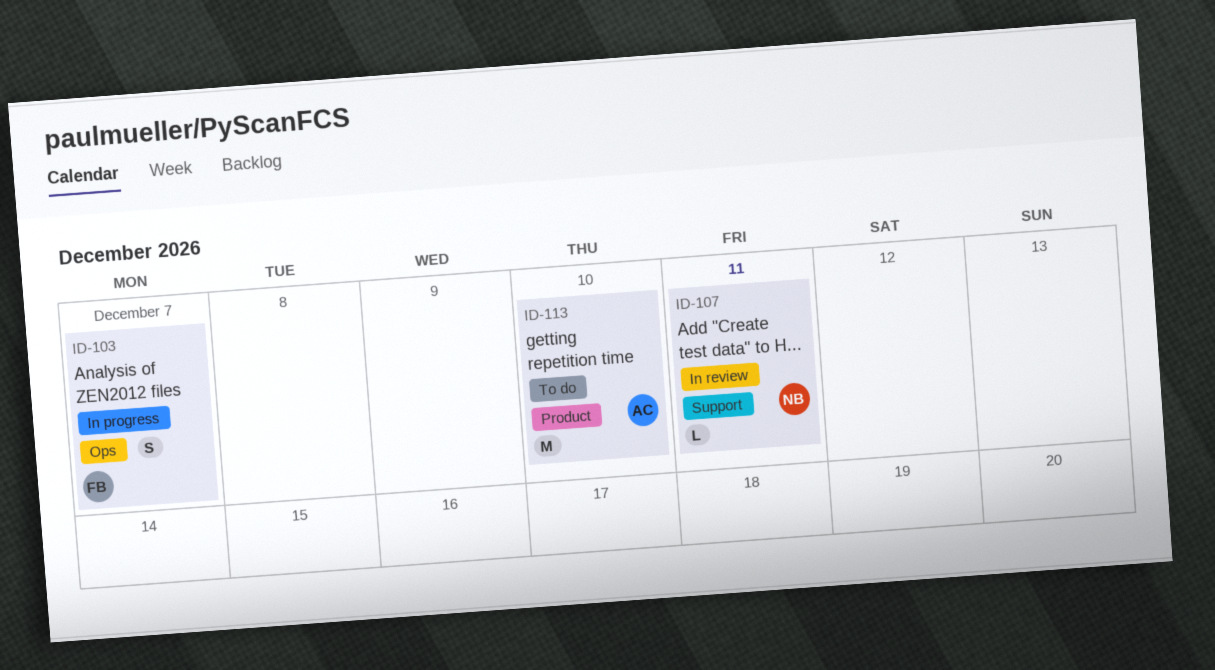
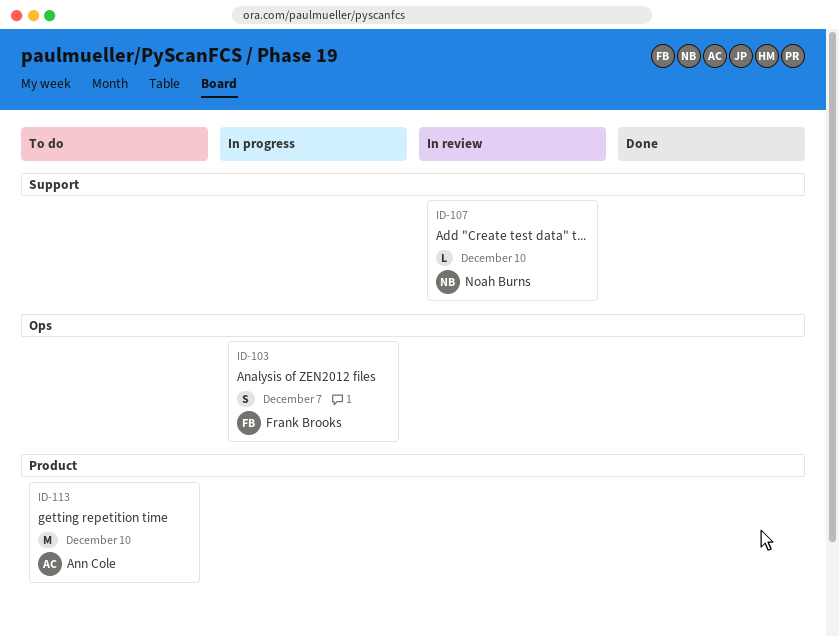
ID-107, due: Dec 11 -> Dec 10

